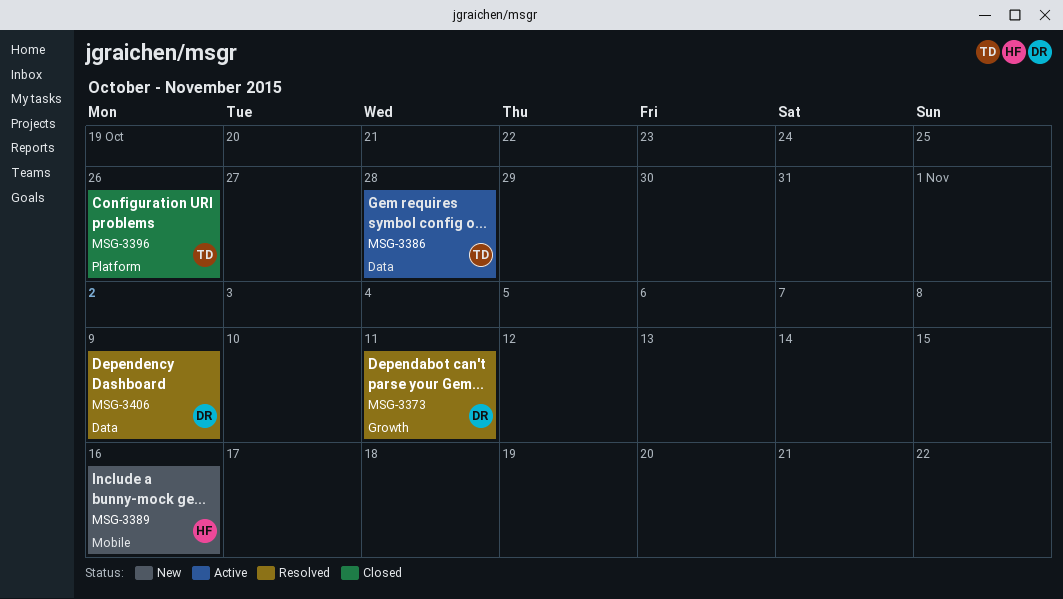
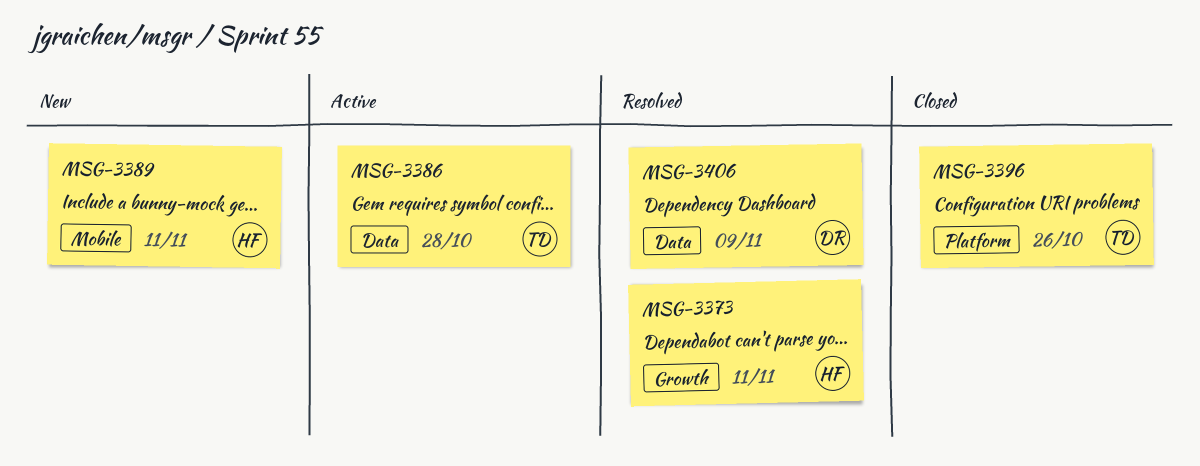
MSG-3373, owner: DR -> HF
MSG-3389, due: Nov 16 -> Nov 11

